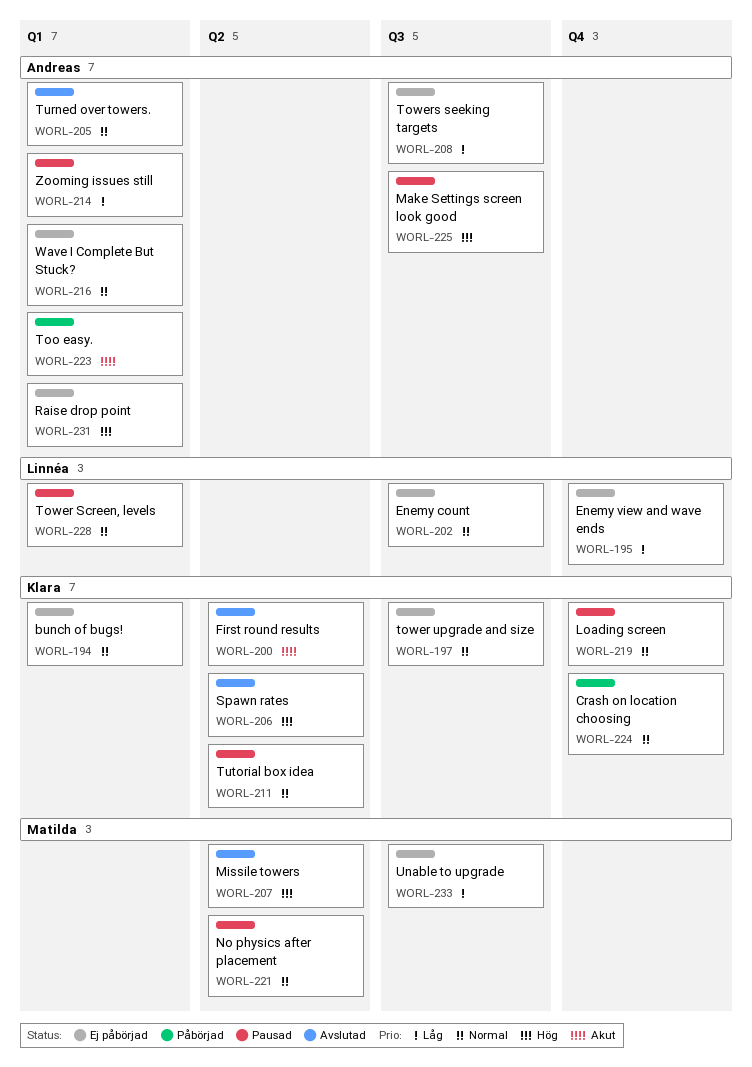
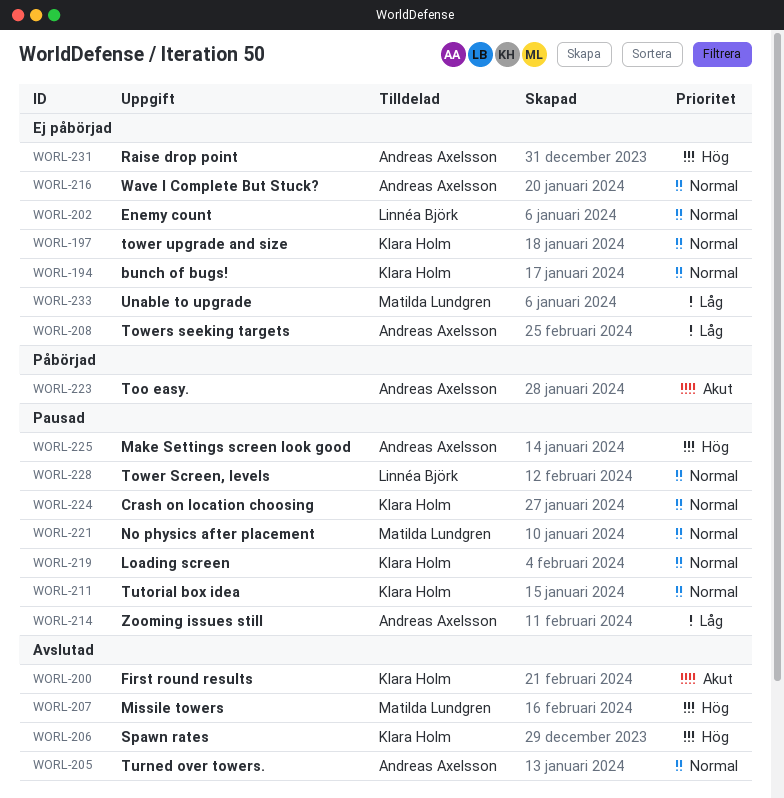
WORL-195: present -> none
WORL-224, status: Påbörjad -> Pausad

